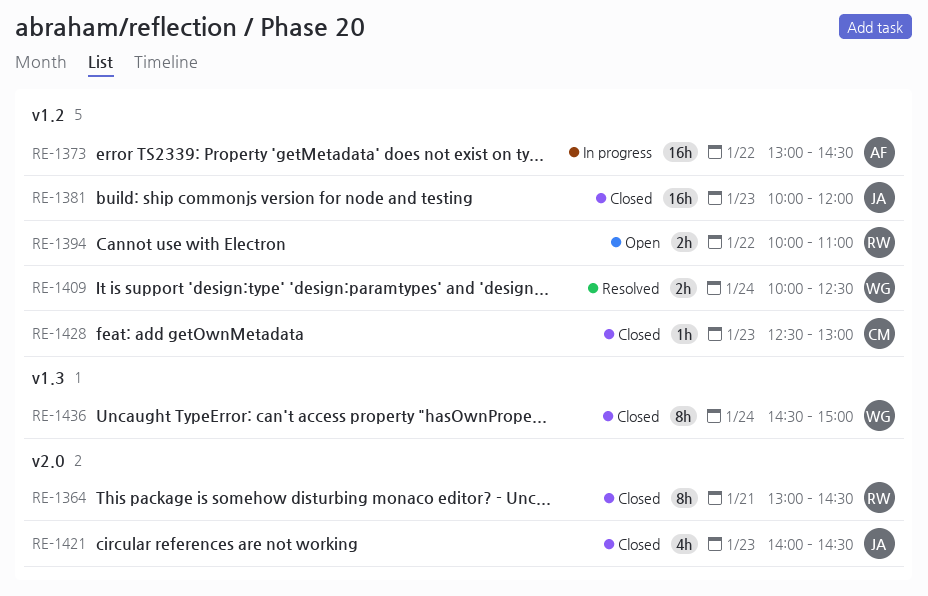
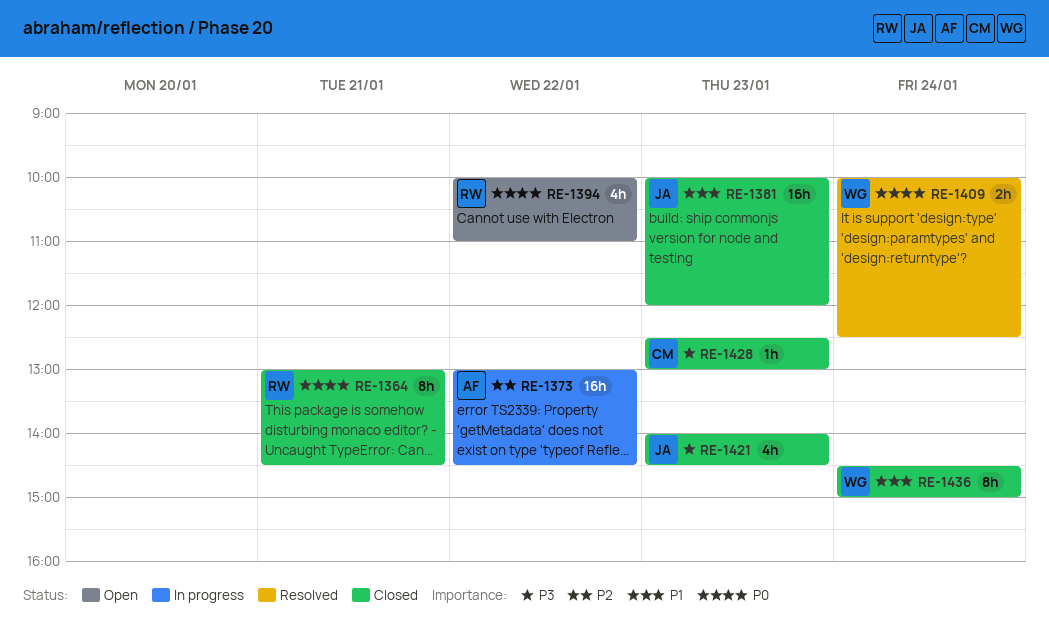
RE-1394, estimate: 2h -> 4h

